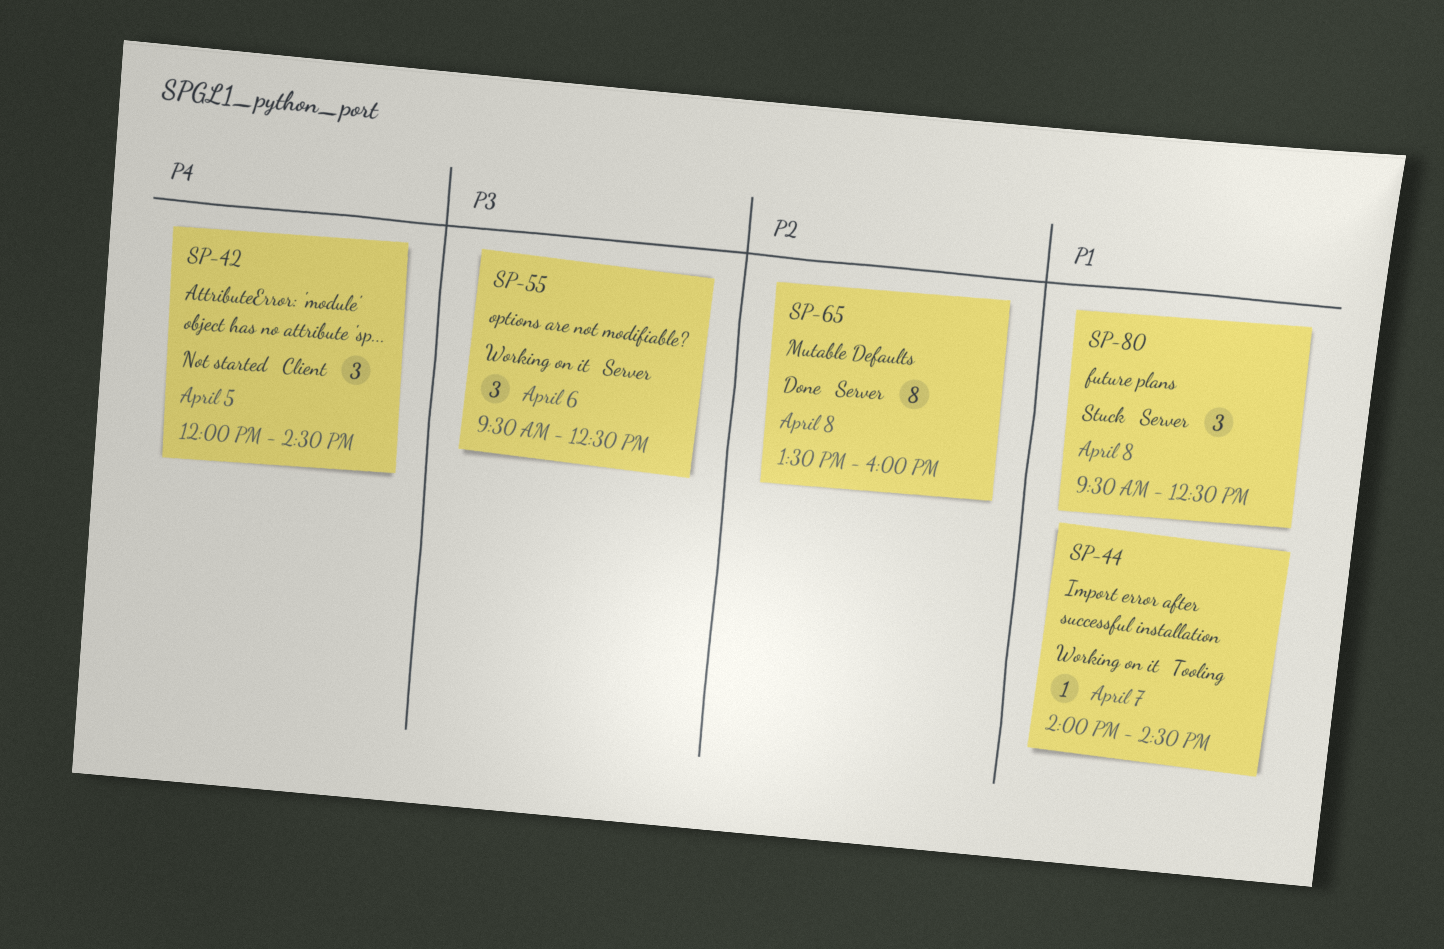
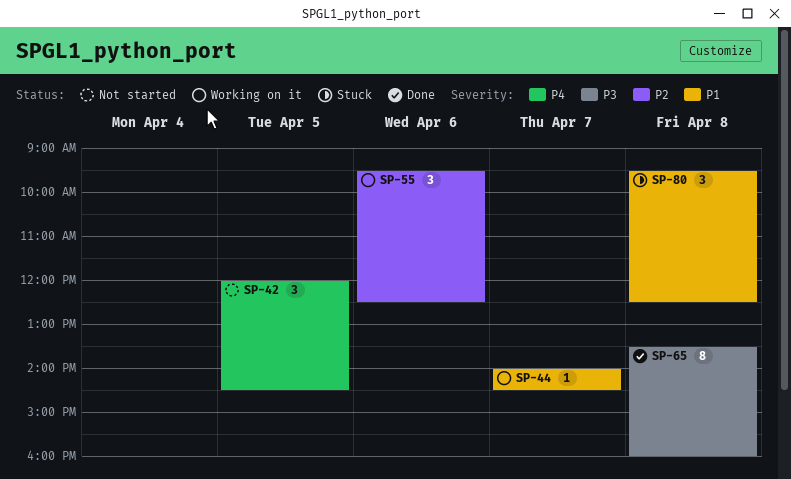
SP-55, priority: P3 -> P2
SP-65, priority: P2 -> P3

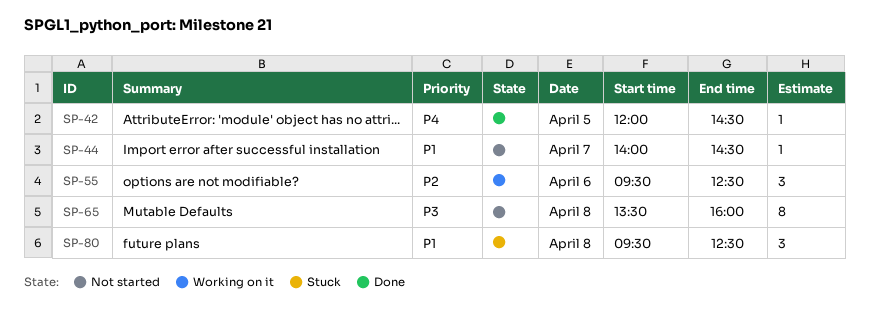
SP-42, status: Not started -> Done
SP-42, estimate: 3 -> 1
SP-44, status: Working on it -> Not started
SP-65, status: Done -> Not started

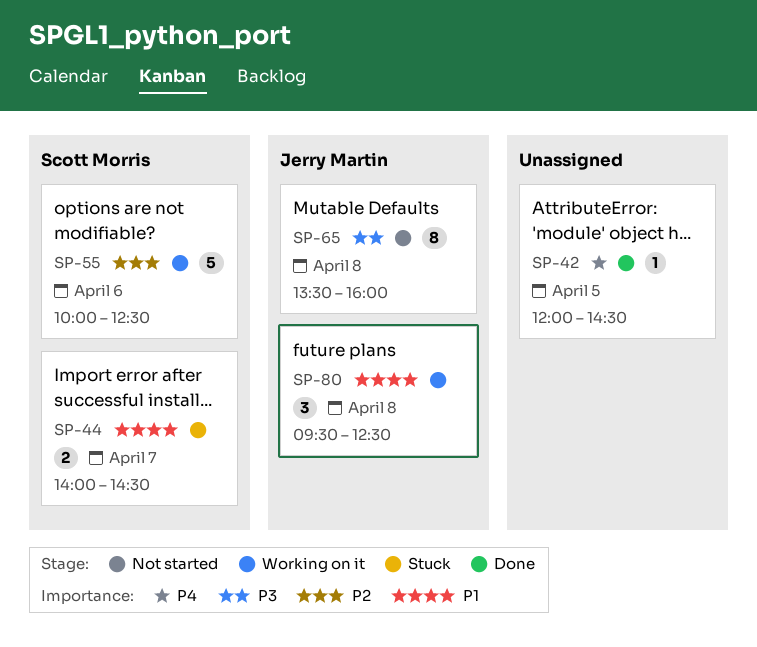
SP-44, status: Not started -> Stuck
SP-44, estimate: 1 -> 2
SP-55, estimate: 3 -> 5
SP-55, begins: 09:30 -> 10:00
SP-80, status: Stuck -> Working on it

